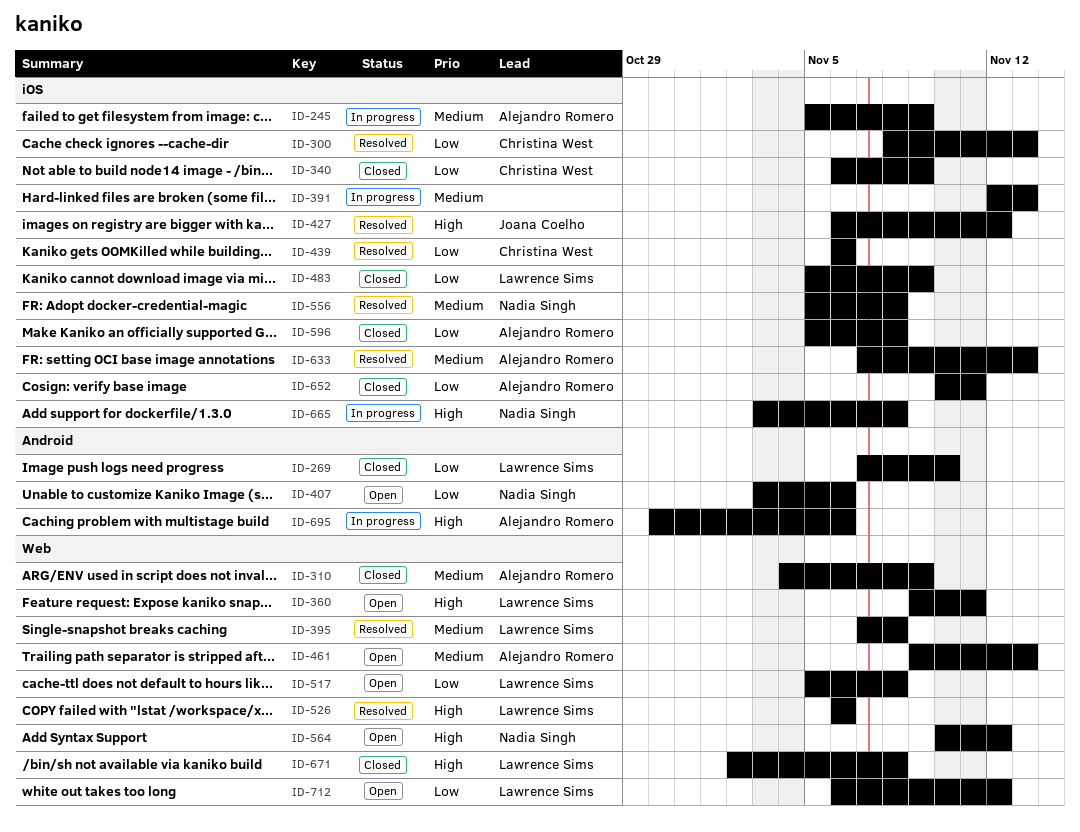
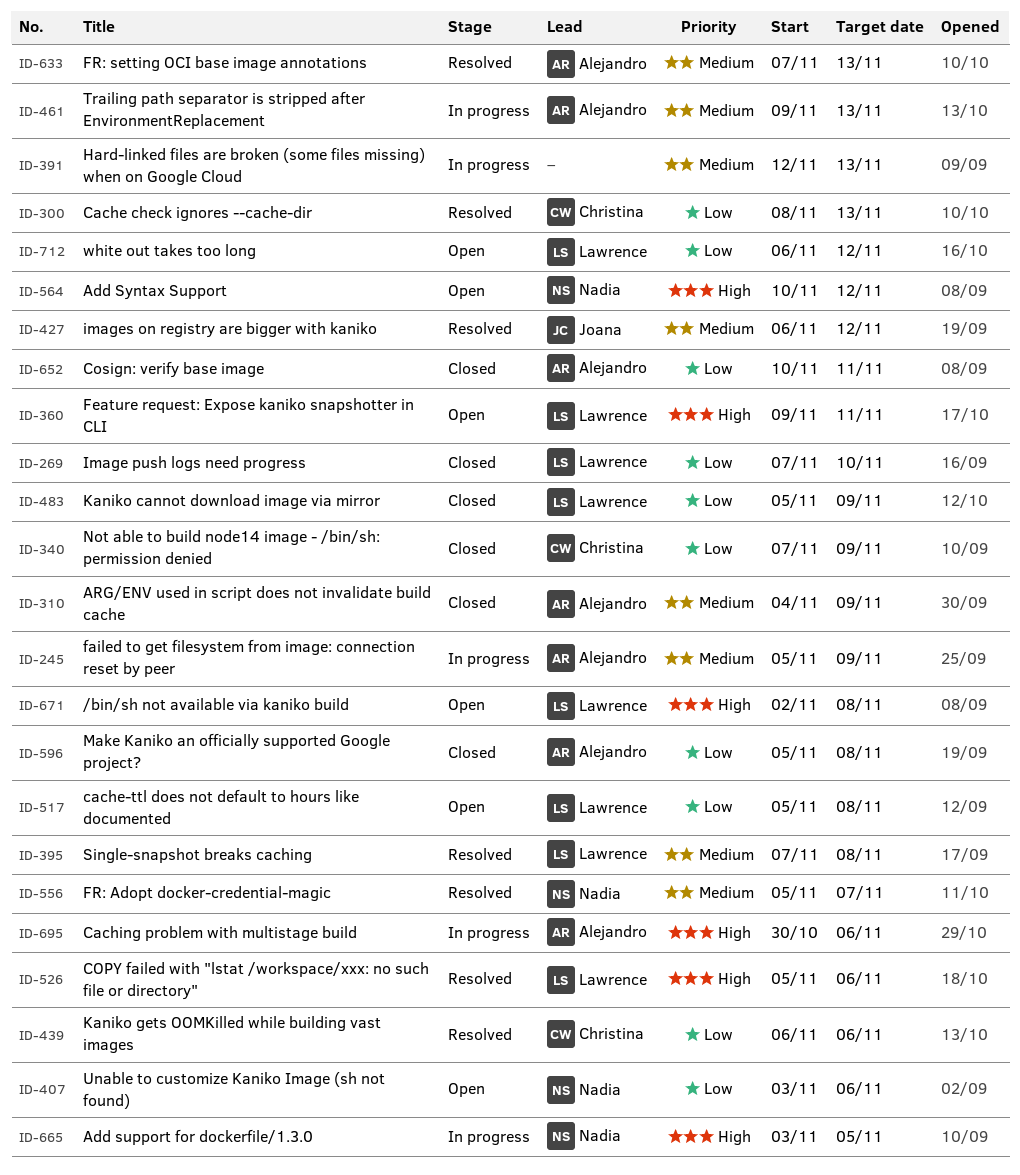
ID-340, start: Nov 6 -> Nov 7
ID-427, priority: High -> Medium
ID-461, status: Open -> In progress
ID-526, start: Nov 6 -> Nov 5
ID-556, due: Nov 8 -> Nov 7
ID-665, due: Nov 8 -> Nov 5
ID-671, status: Closed -> Open

